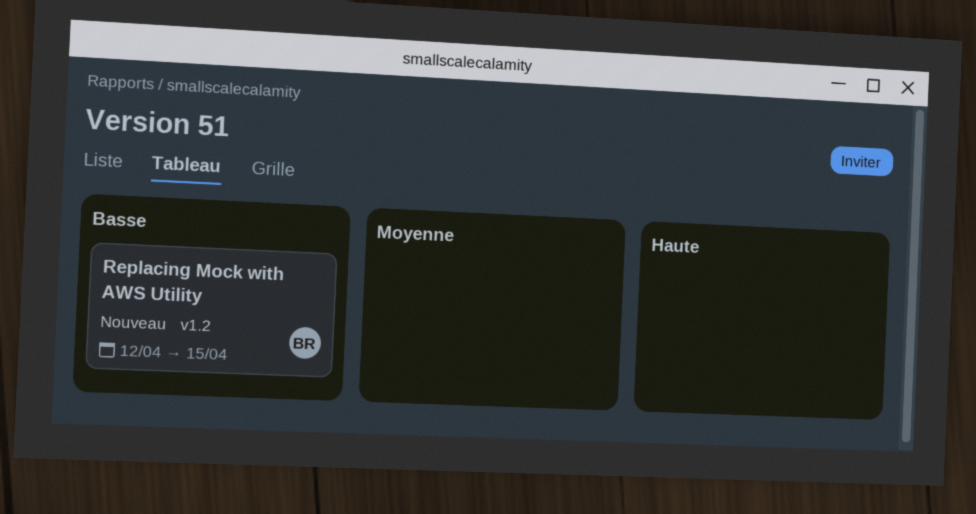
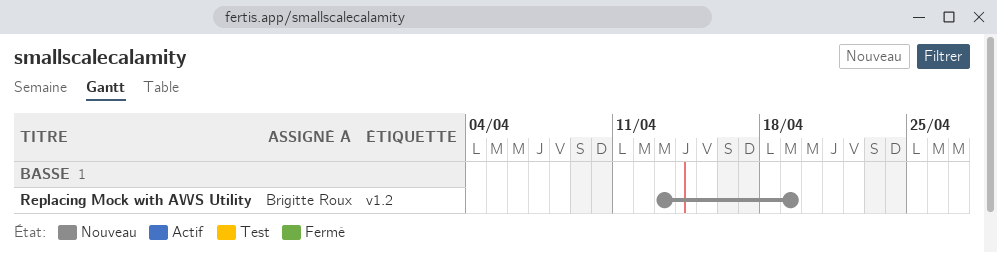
Replacing Mock with AWS Utility, start: Apr 12 -> Apr 13
Replacing Mock with AWS Utility, due: Apr 15 -> Apr 19

